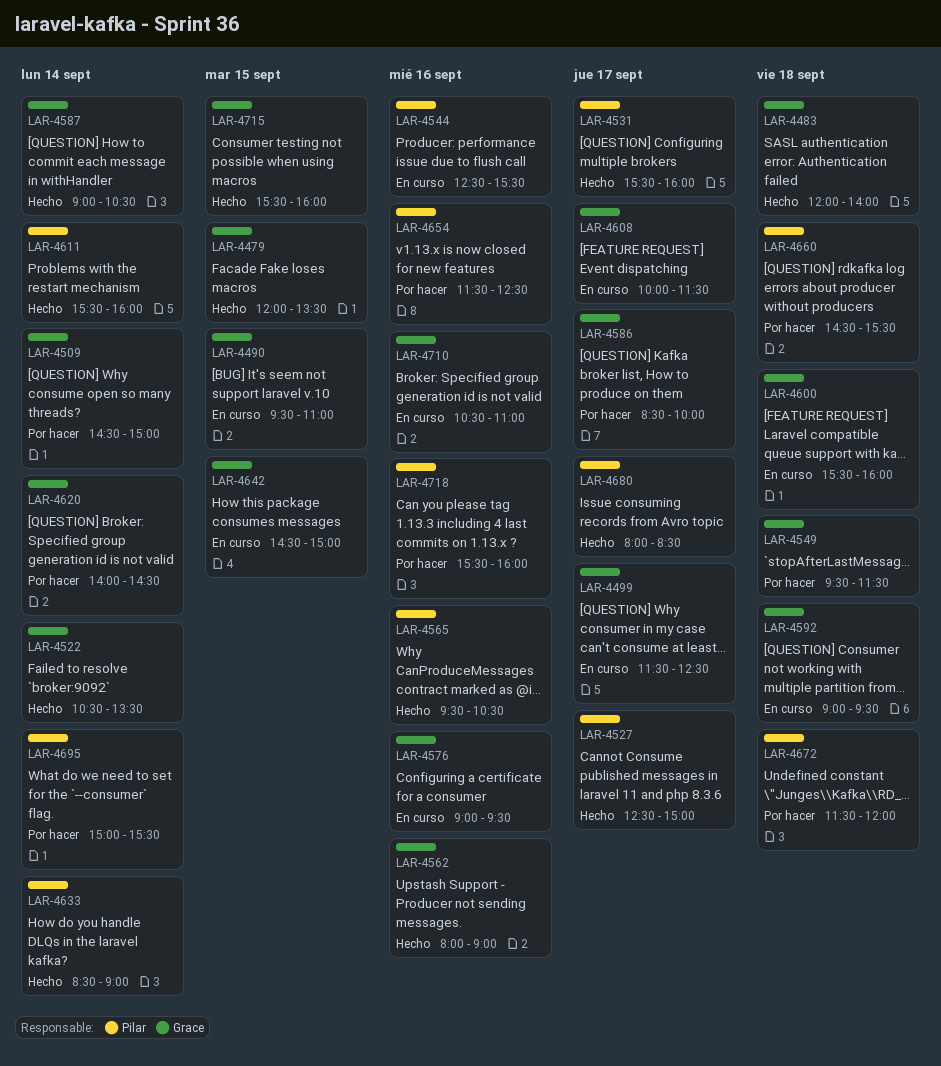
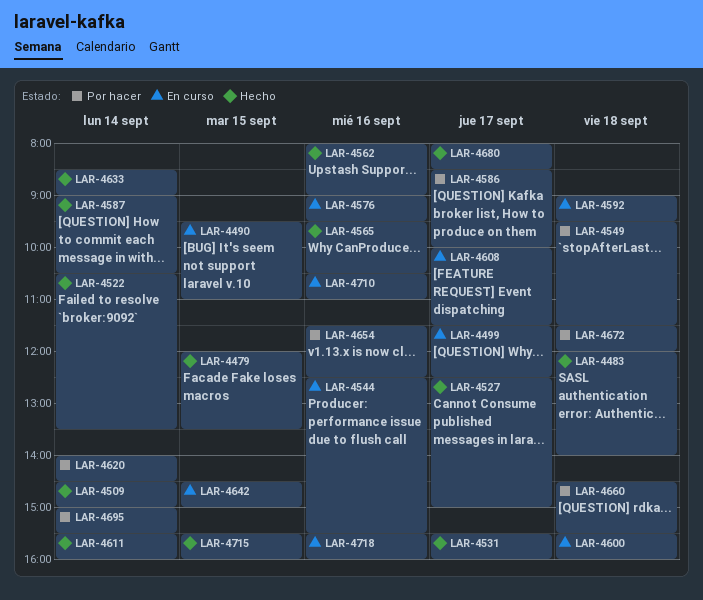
LAR-4509, status: Por hacer -> Hecho
LAR-4718, status: Por hacer -> En curso

